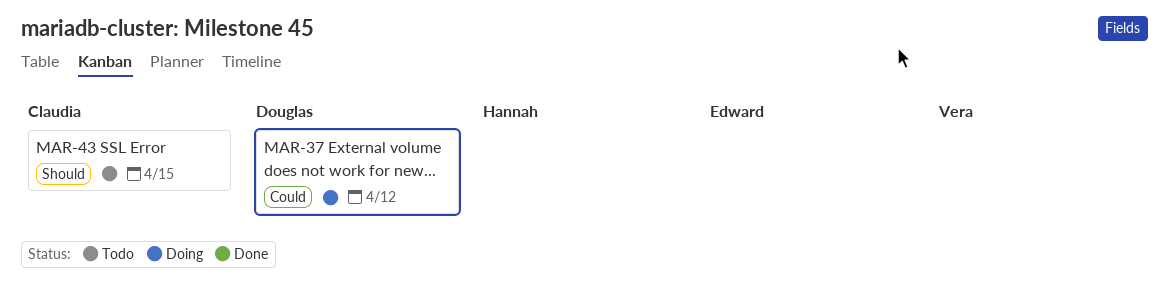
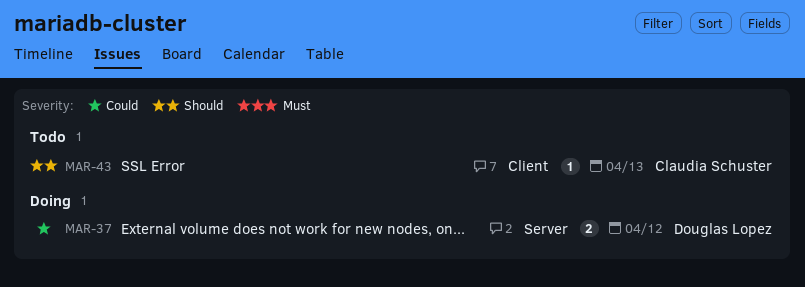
MAR-43, due: Apr 15 -> Apr 13

